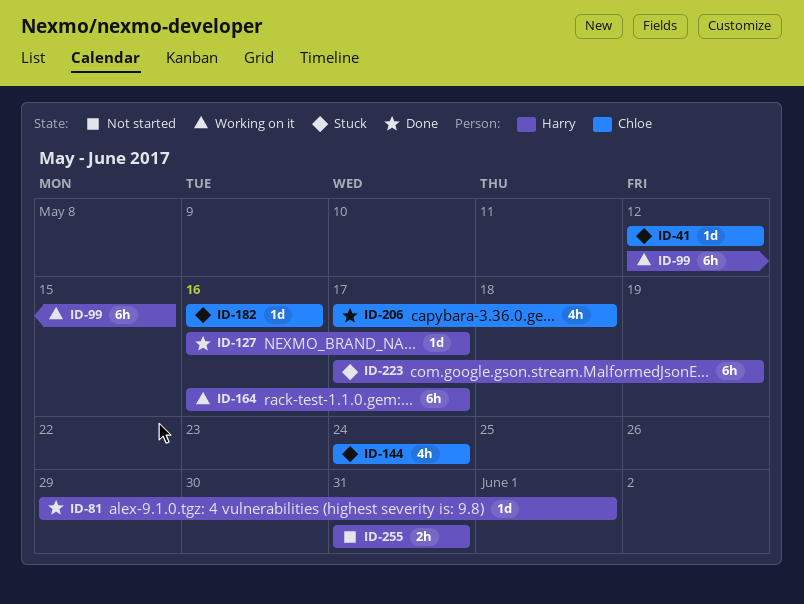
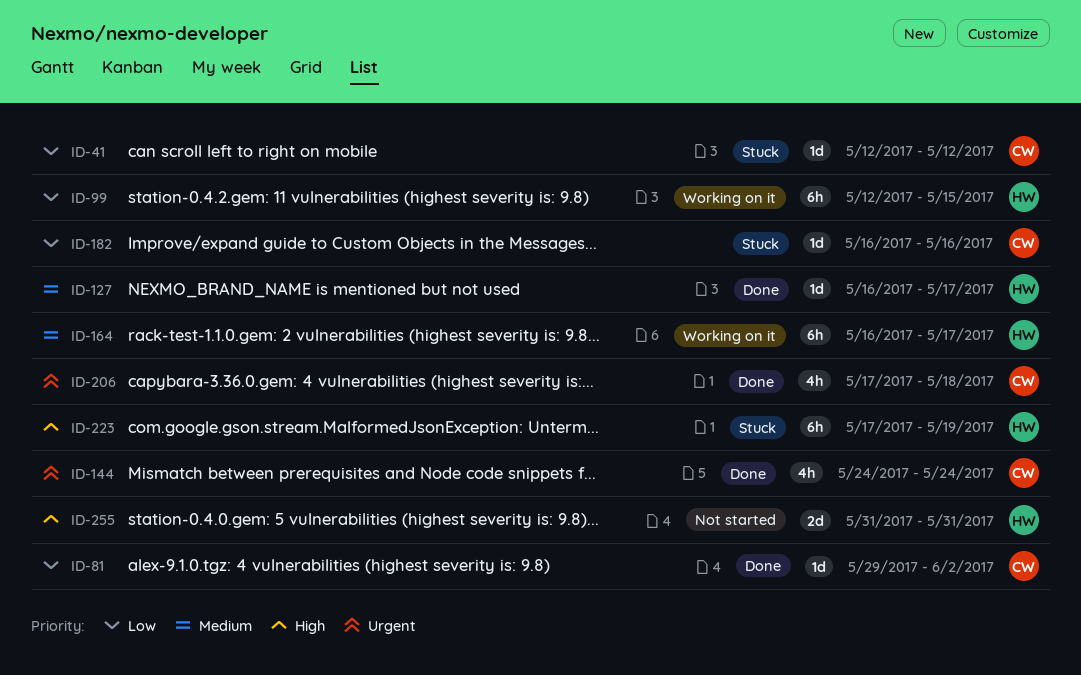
ID-81, owner: Harry -> Chloe
ID-81, due: Jun 1 -> Jun 2
ID-144, status: Stuck -> Done
ID-255, estimate: 2h -> 2d

